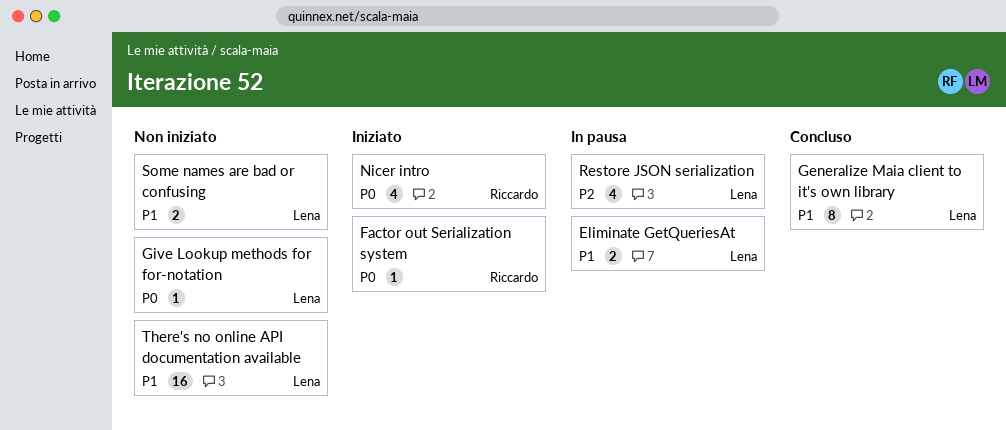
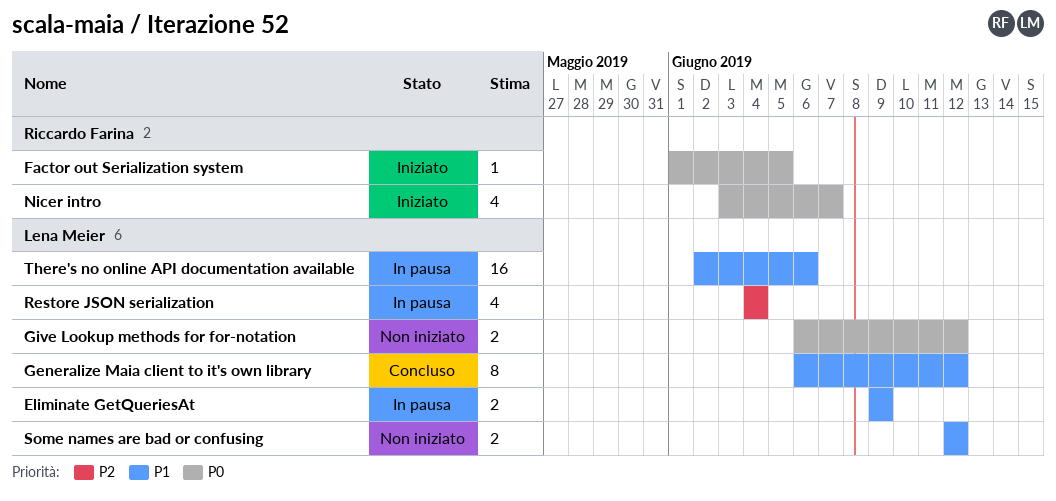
Give Lookup methods for for-notation, estimate: 1 -> 2
There's no online API documentation available, status: Non iniziato -> In pausa

